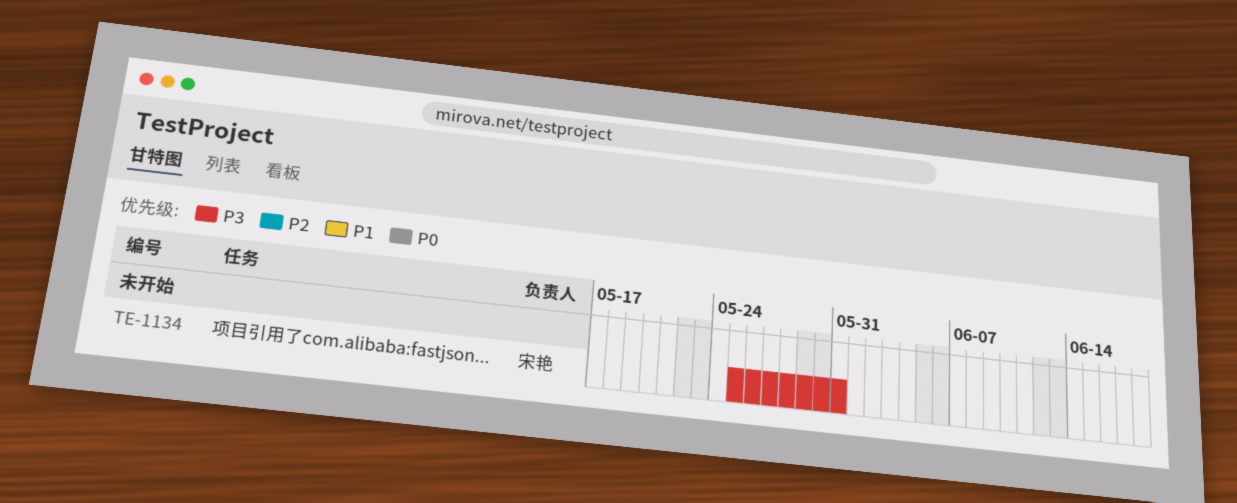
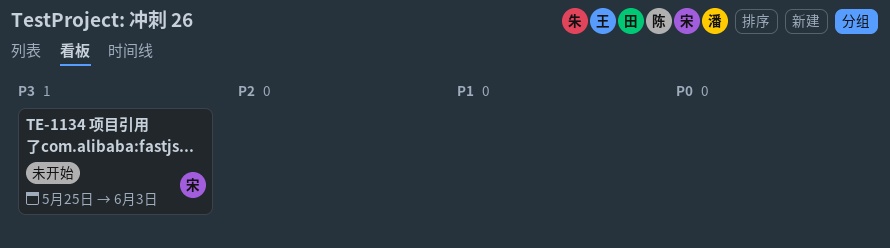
TE-1134, due: May 31 -> Jun 3

